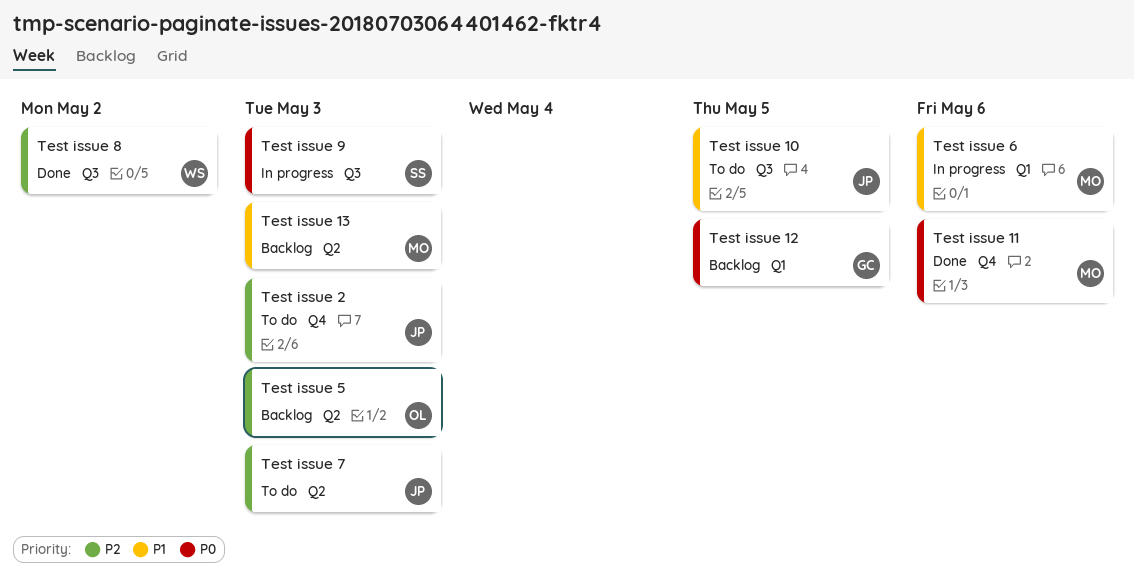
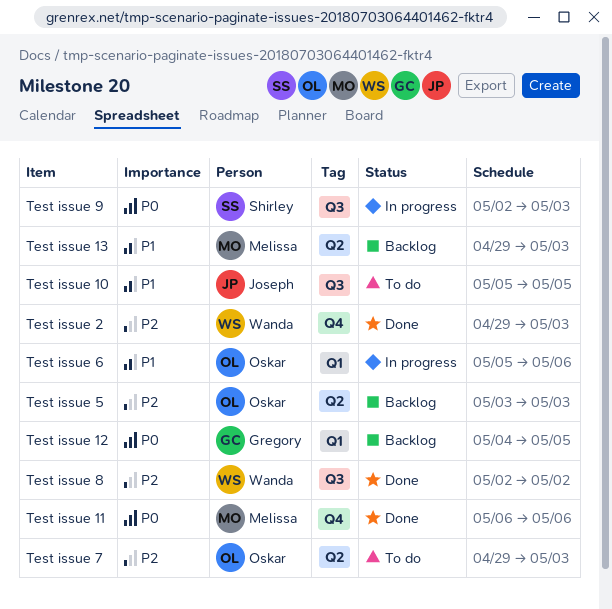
Test issue 2, status: To do -> Done
Test issue 2, owner: Joseph -> Wanda
Test issue 6, owner: Melissa -> Oskar
Test issue 7, owner: Joseph -> Oskar

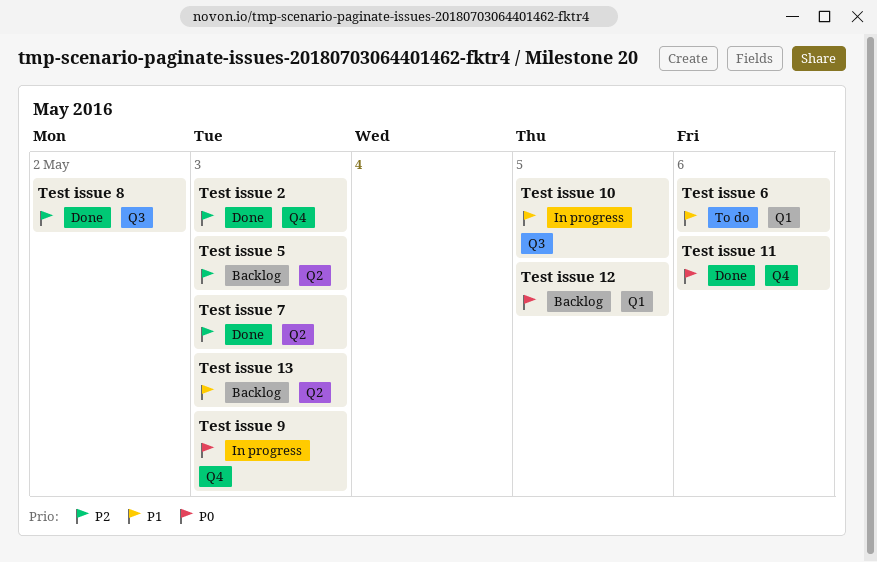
Test issue 10, status: To do -> In progress
Test issue 6, status: In progress -> To do
Test issue 7, status: To do -> Done
Test issue 9, label: Q3 -> Q4

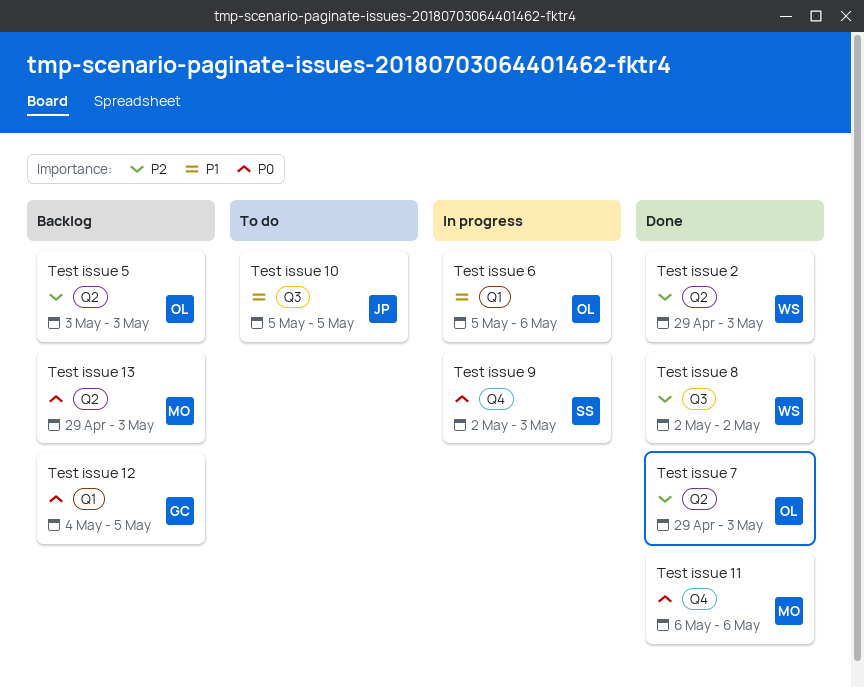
Test issue 10, status: In progress -> To do
Test issue 13, priority: P1 -> P0
Test issue 2, label: Q4 -> Q2
Test issue 6, status: To do -> In progress

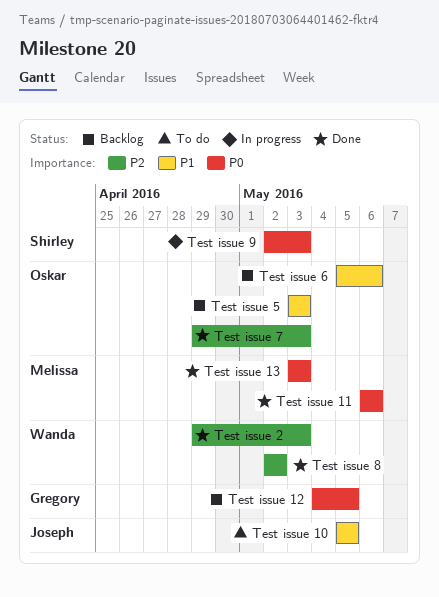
Test issue 13, status: Backlog -> Done
Test issue 13, start: Apr 29 -> May 3
Test issue 5, priority: P2 -> P1
Test issue 6, status: In progress -> Backlog

